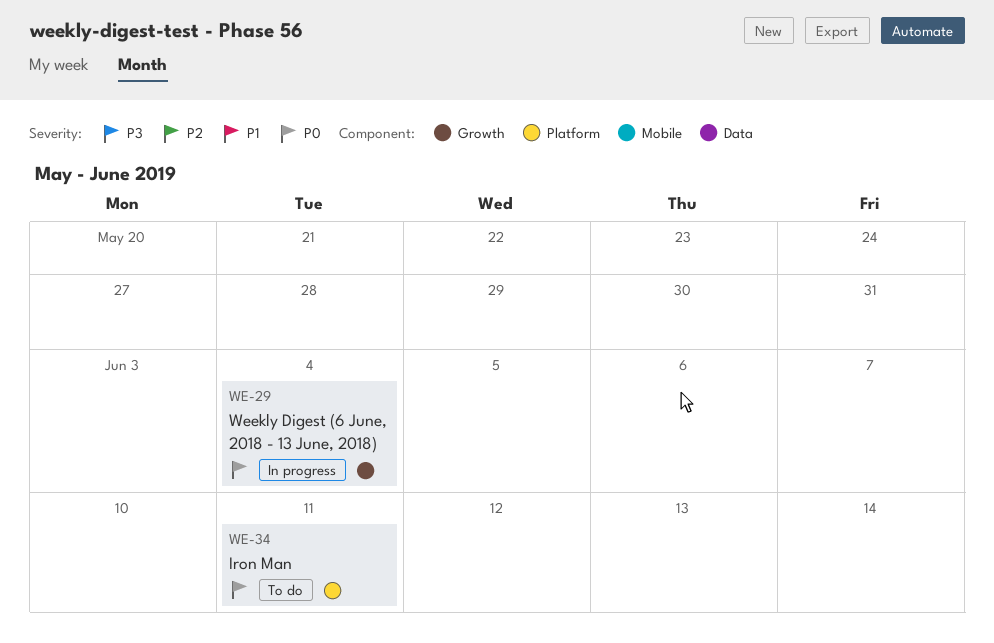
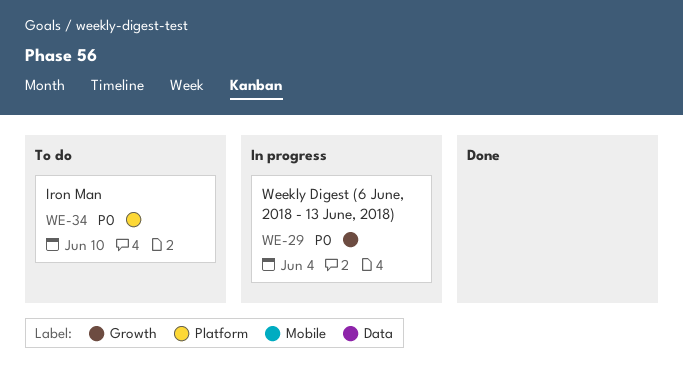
WE-34, due: Jun 11 -> Jun 10

